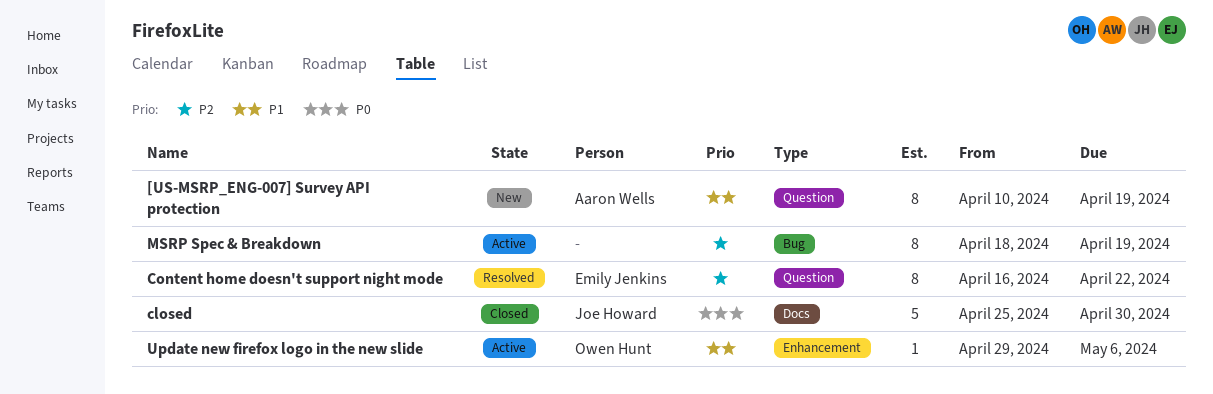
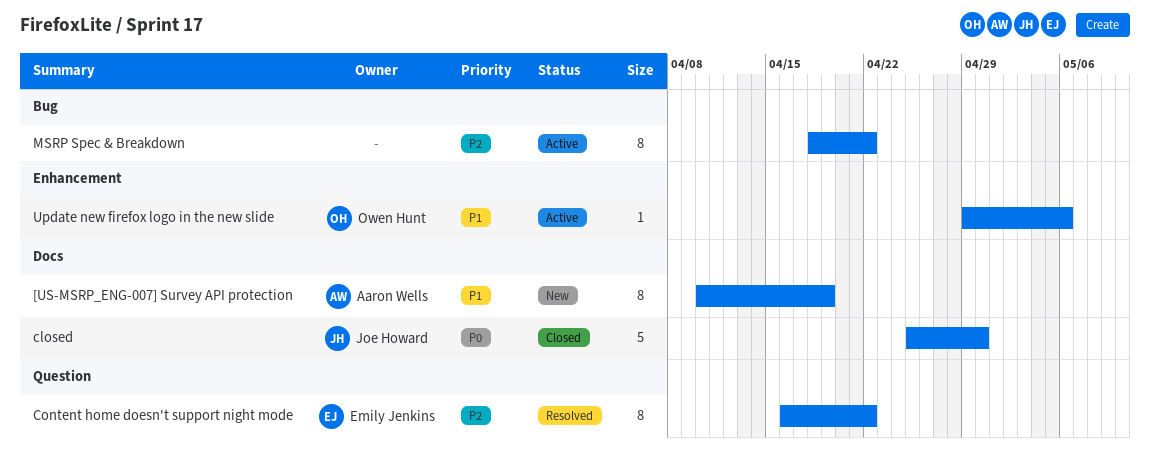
[US-MSRP_ENG-007] Survey API protection, label: Question -> Docs
MSRP Spec & Breakdown, due: Apr 19 -> Apr 22

